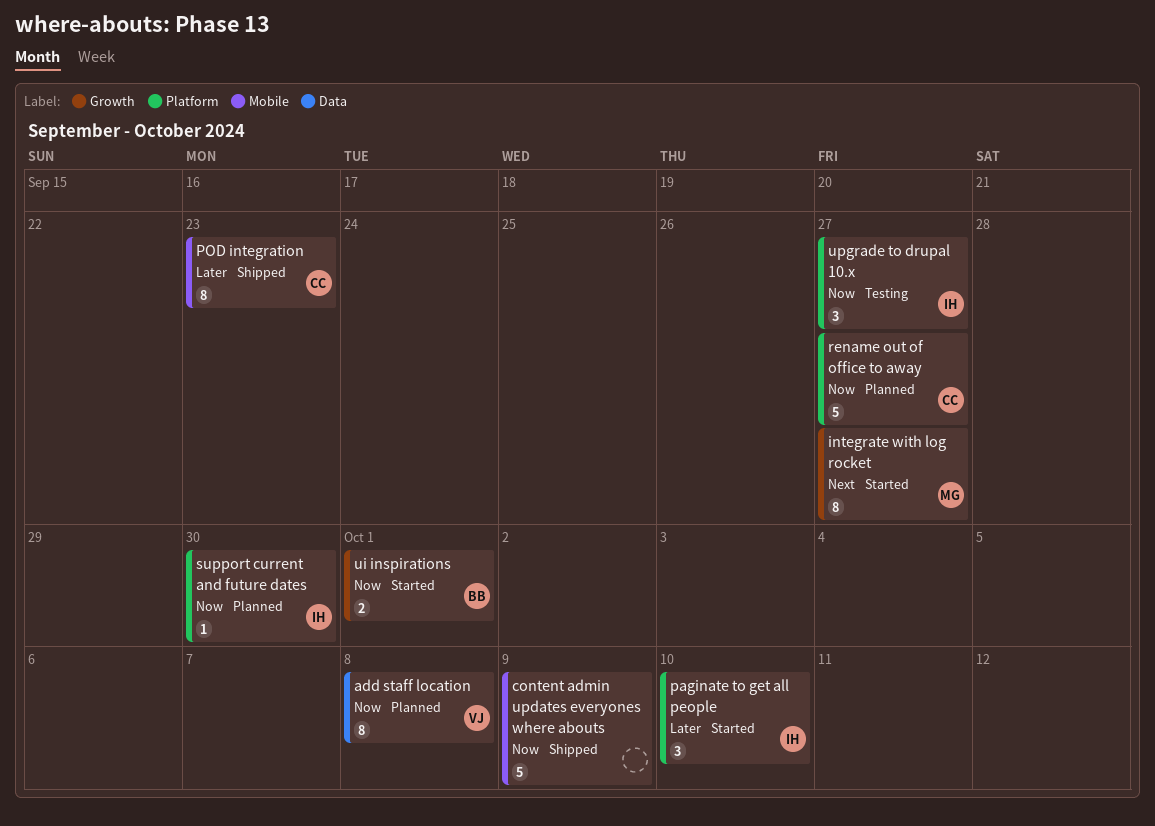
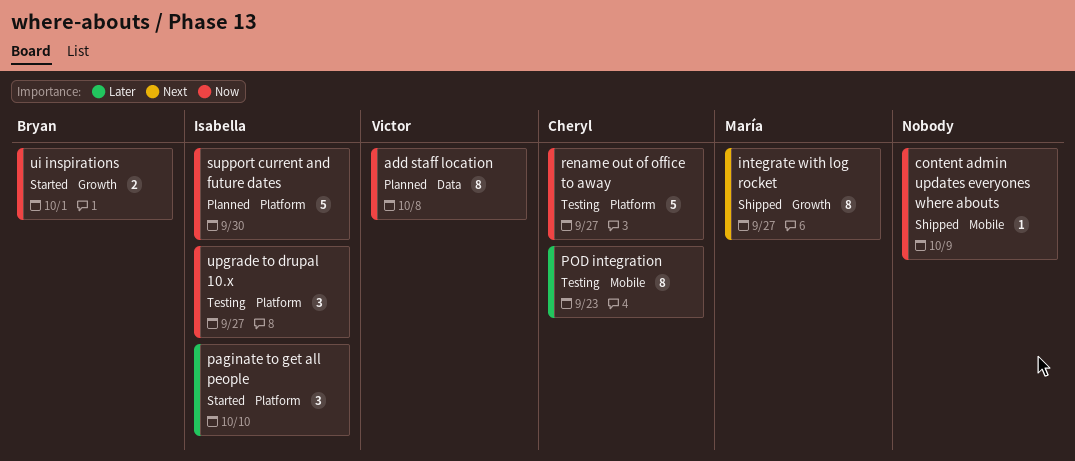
content admin updates everyones where abouts, estimate: 5 -> 1
integrate with log rocket, status: Started -> Shipped
POD integration, status: Shipped -> Testing
rename out of office to away, status: Planned -> Testing
support current and future dates, estimate: 1 -> 5

